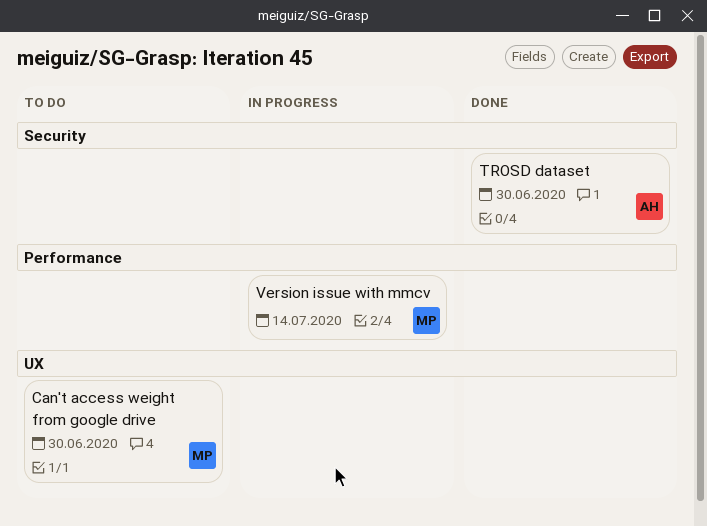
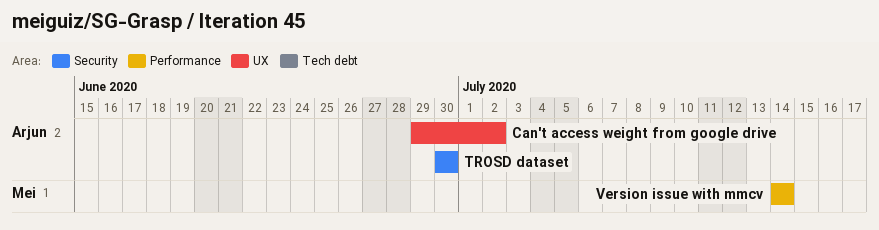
Can't access weight from google drive, owner: Mei -> Arjun
Can't access weight from google drive, due: Jun 30 -> Jul 2

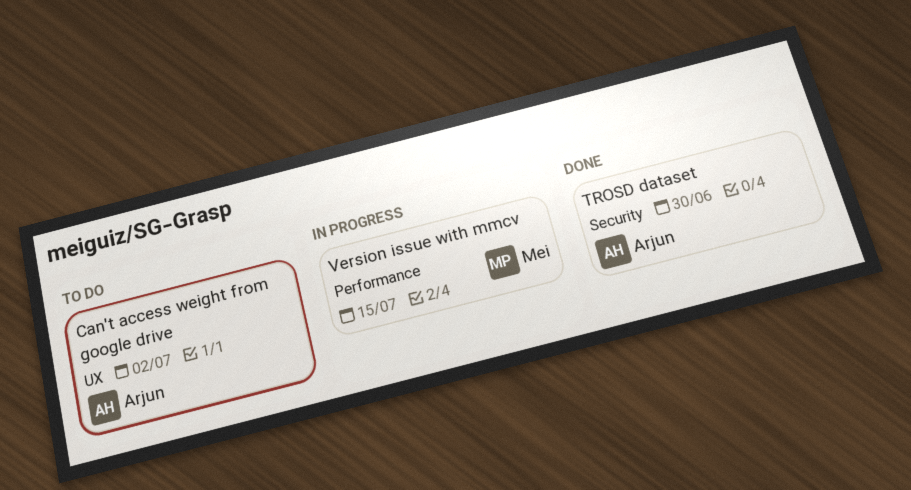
Version issue with mmcv, due: Jul 14 -> Jul 15

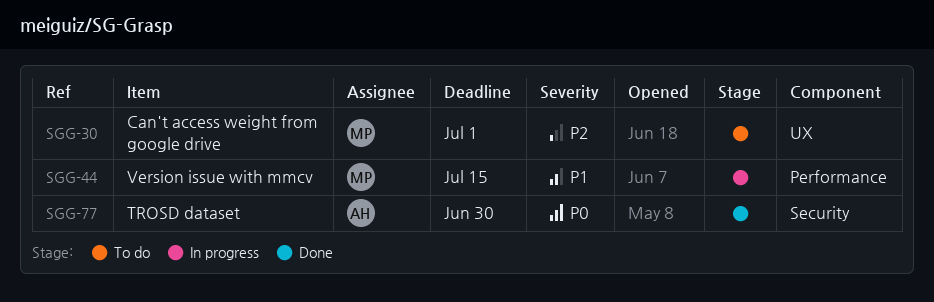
Can't access weight from google drive, owner: Arjun -> Mei
Can't access weight from google drive, due: Jul 2 -> Jul 1

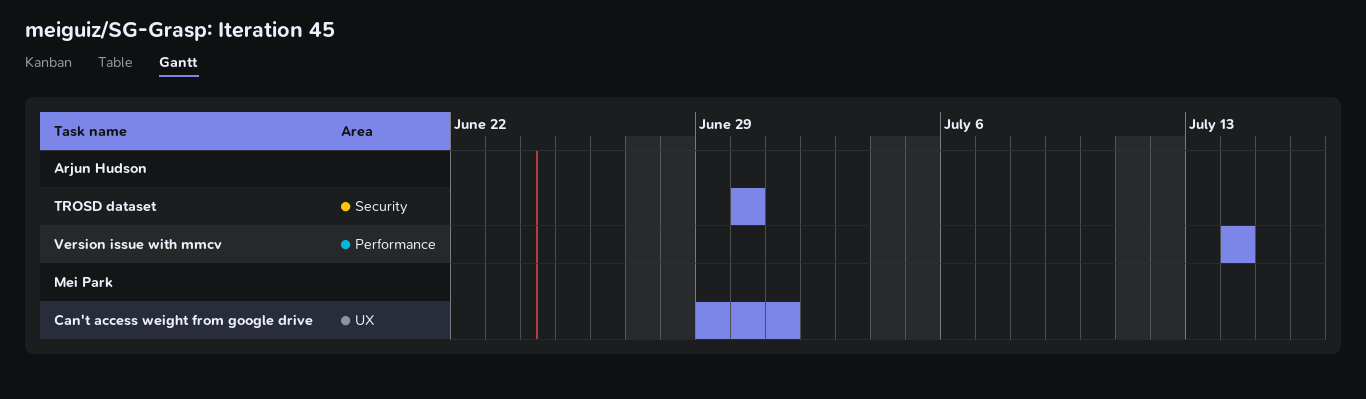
Version issue with mmcv, owner: Mei Park -> Arjun Hudson
Version issue with mmcv, due: Jul 15 -> Jul 14

